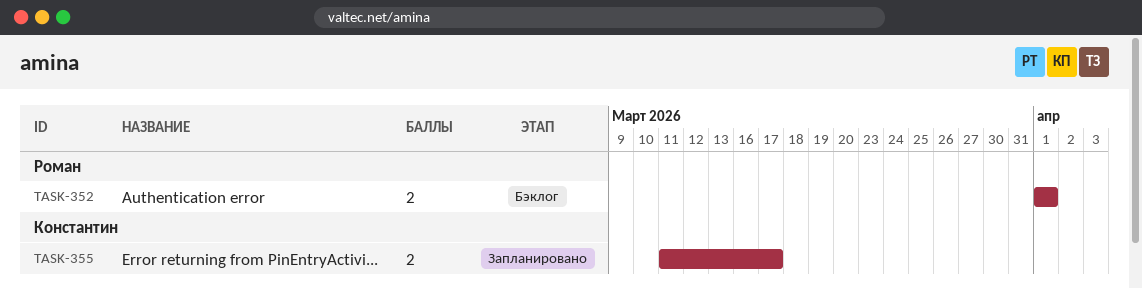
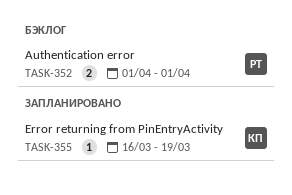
TASK-355, estimate: 2 -> 1
TASK-355, start: Mar 11 -> Mar 16
TASK-355, due: Mar 17 -> Mar 19

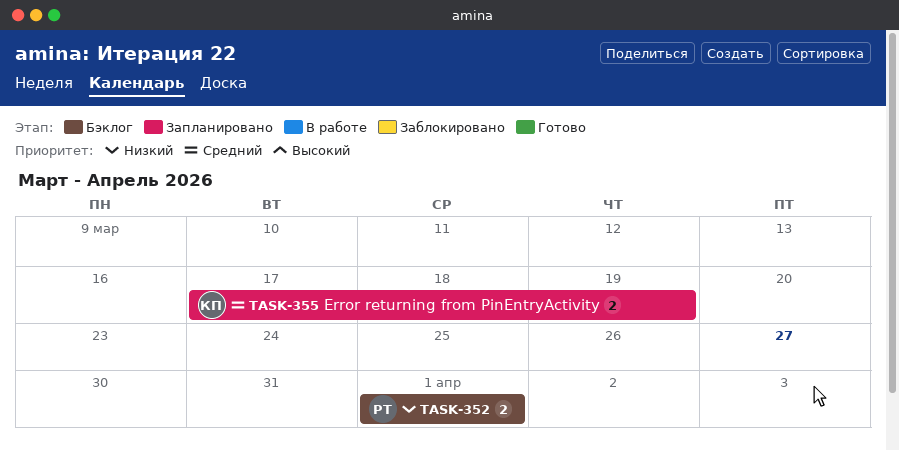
TASK-355, estimate: 1 -> 2
TASK-355, start: Mar 16 -> Mar 17

